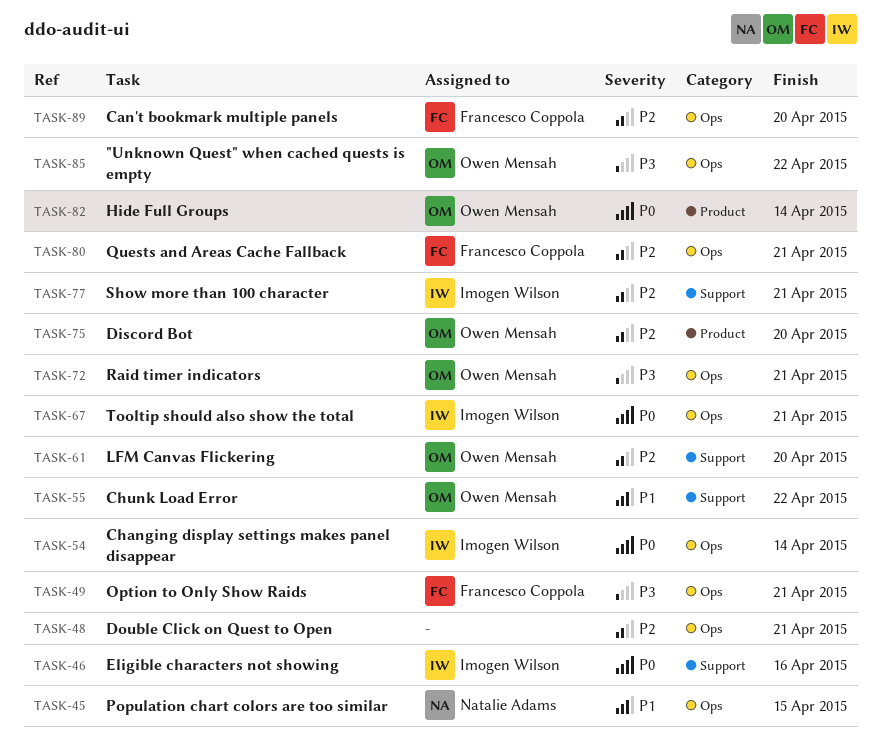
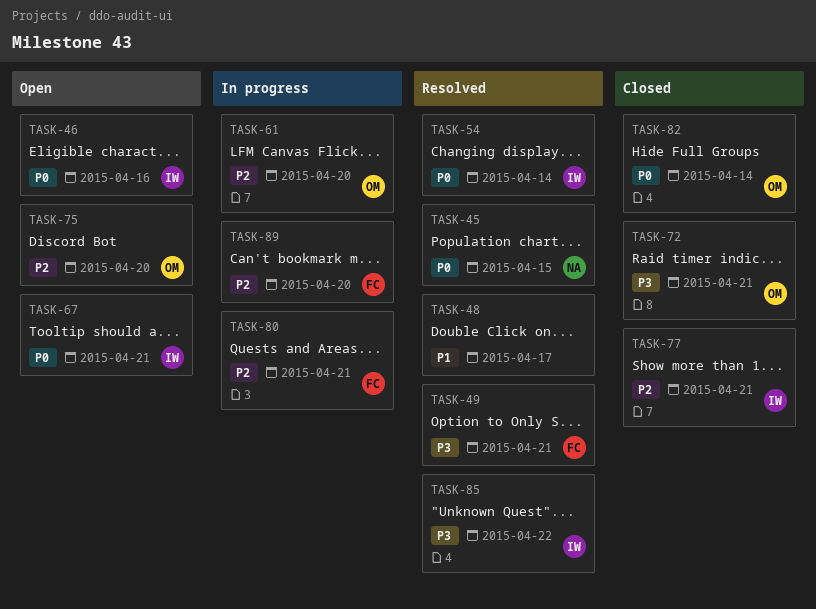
TASK-45, priority: P1 -> P0
TASK-48, priority: P2 -> P1
TASK-48, due: Apr 21 -> Apr 17
TASK-55: present -> none
TASK-85, owner: Owen Mensah -> Imogen Wilson

